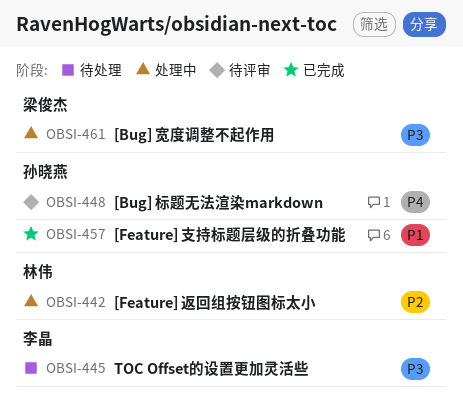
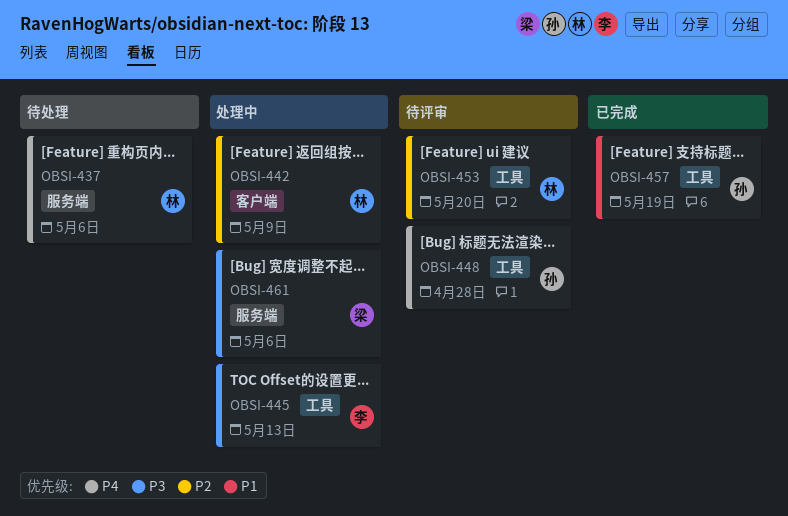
OBSI-437: none -> present
OBSI-445, status: 待处理 -> 处理中
OBSI-453: none -> present

